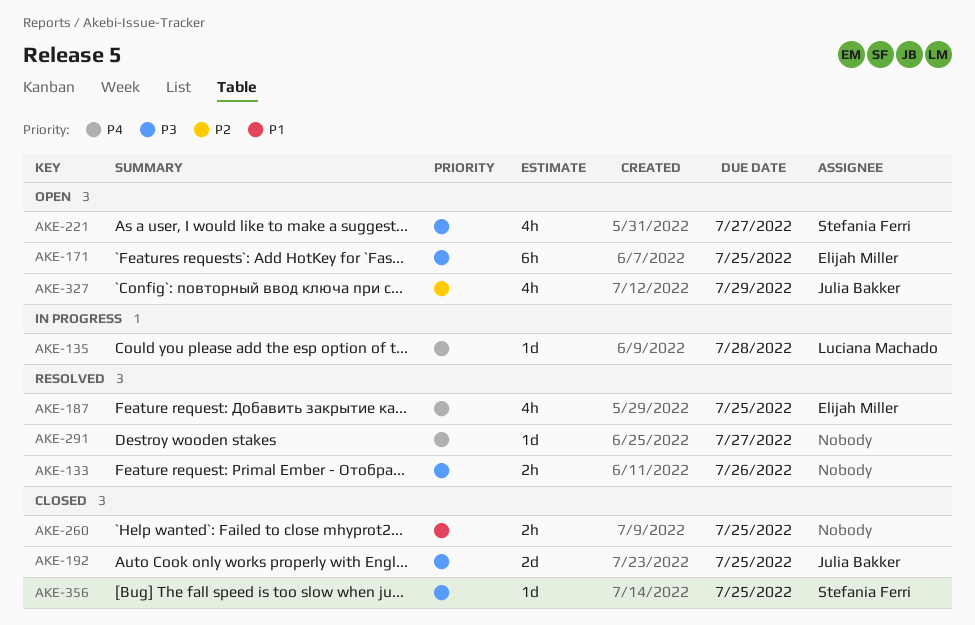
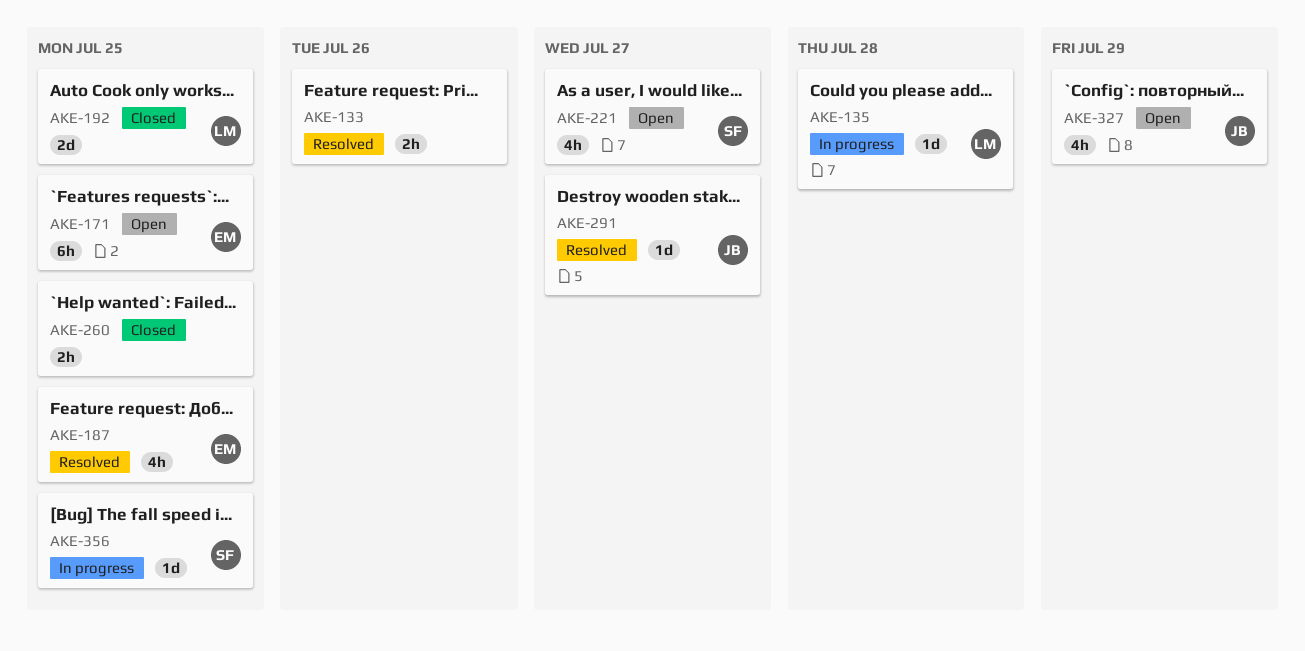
AKE-192, owner: Julia Bakker -> Luciana Machado
AKE-291, owner: none -> Julia Bakker
AKE-356, status: Closed -> In progress

